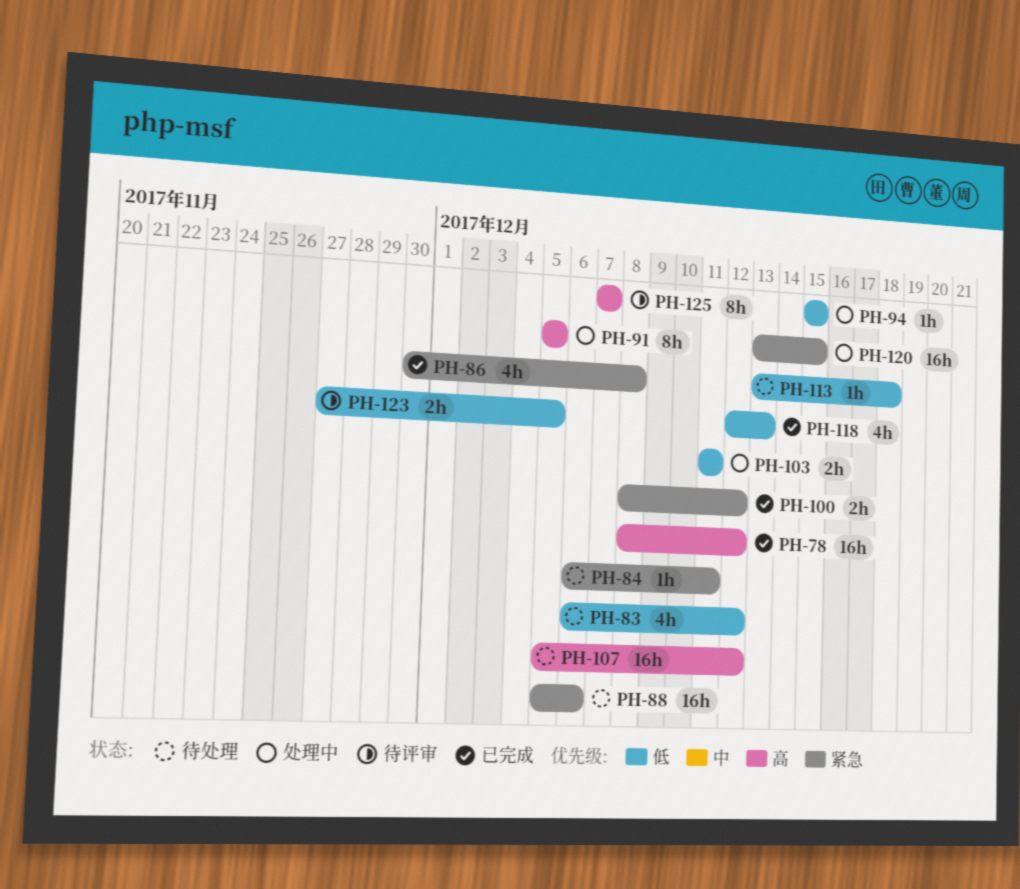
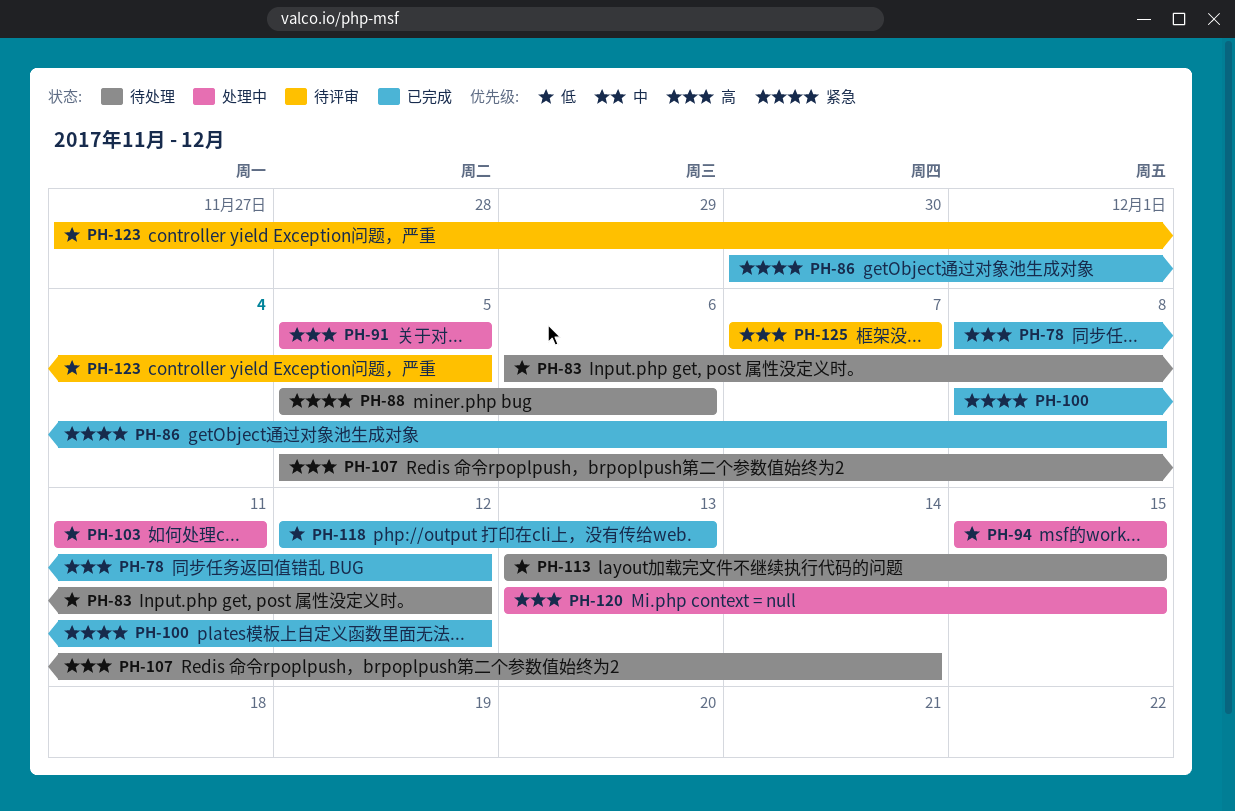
PH-84: present -> none
PH-107, due: Dec 12 -> Dec 14
PH-113, due: Dec 18 -> Dec 15
PH-120, priority: 紧急 -> 高

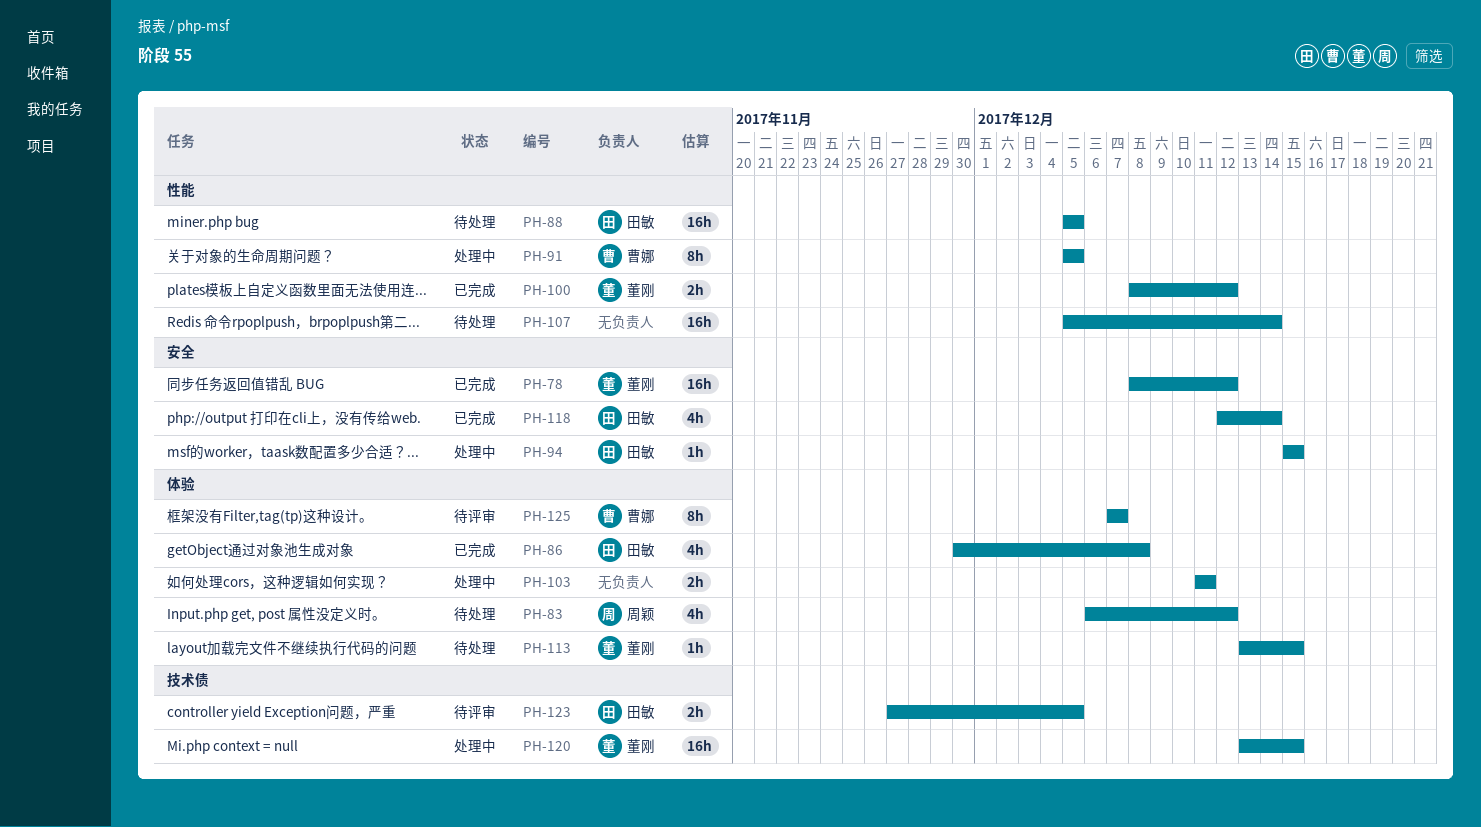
PH-88, due: Dec 6 -> Dec 5
PH-118, due: Dec 13 -> Dec 14

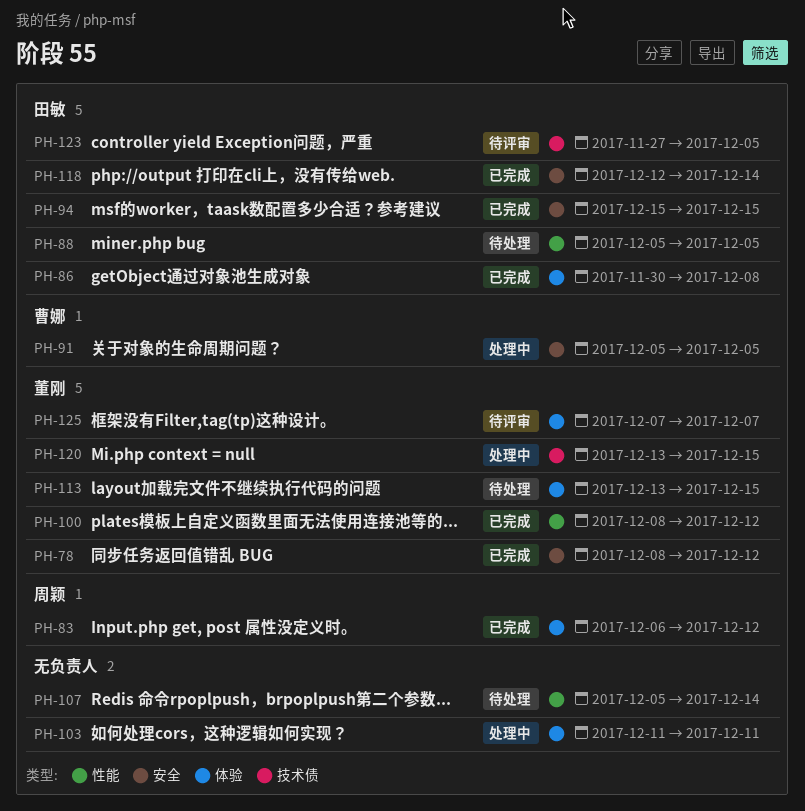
PH-83, status: 待处理 -> 已完成
PH-91, label: 性能 -> 安全
PH-94, status: 处理中 -> 已完成
PH-125, owner: 曹娜 -> 董刚

